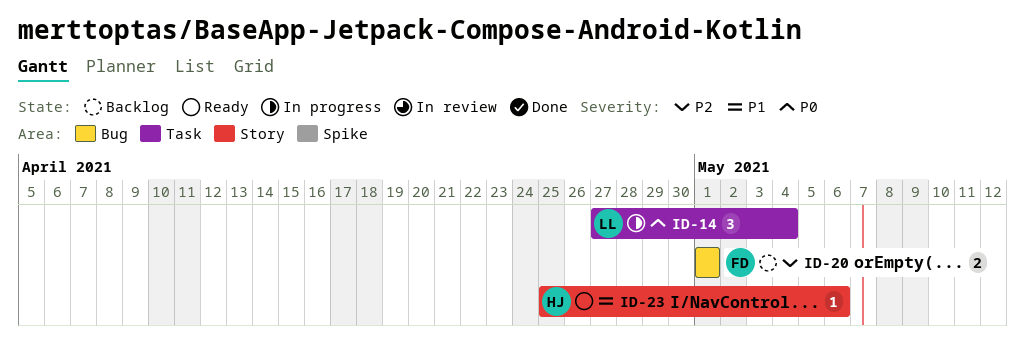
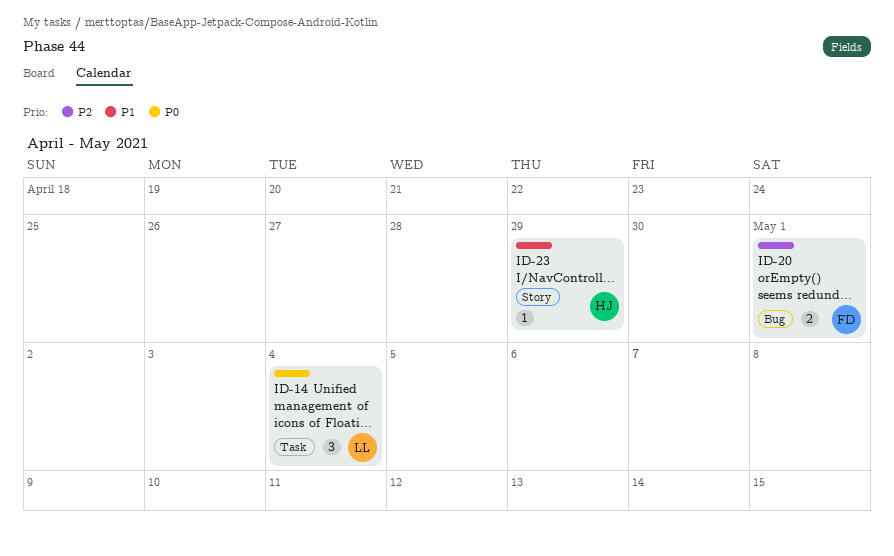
ID-23, due: May 6 -> Apr 29

